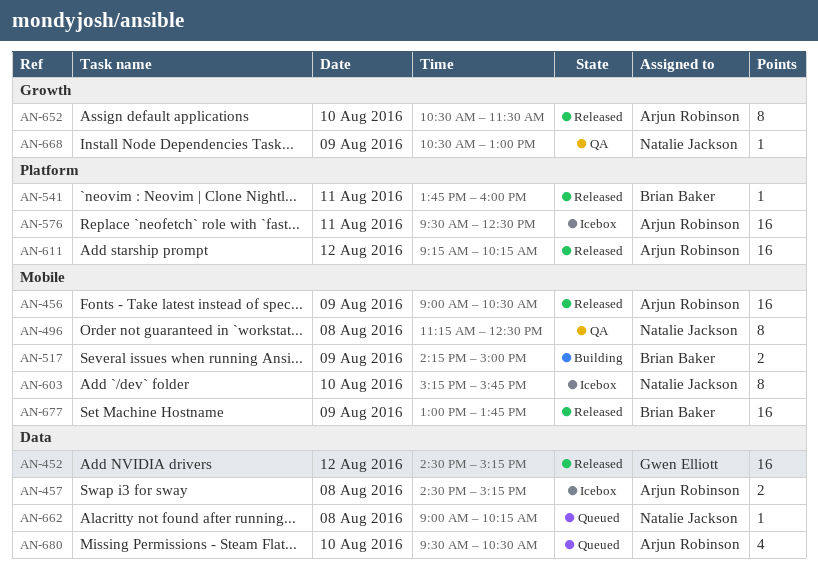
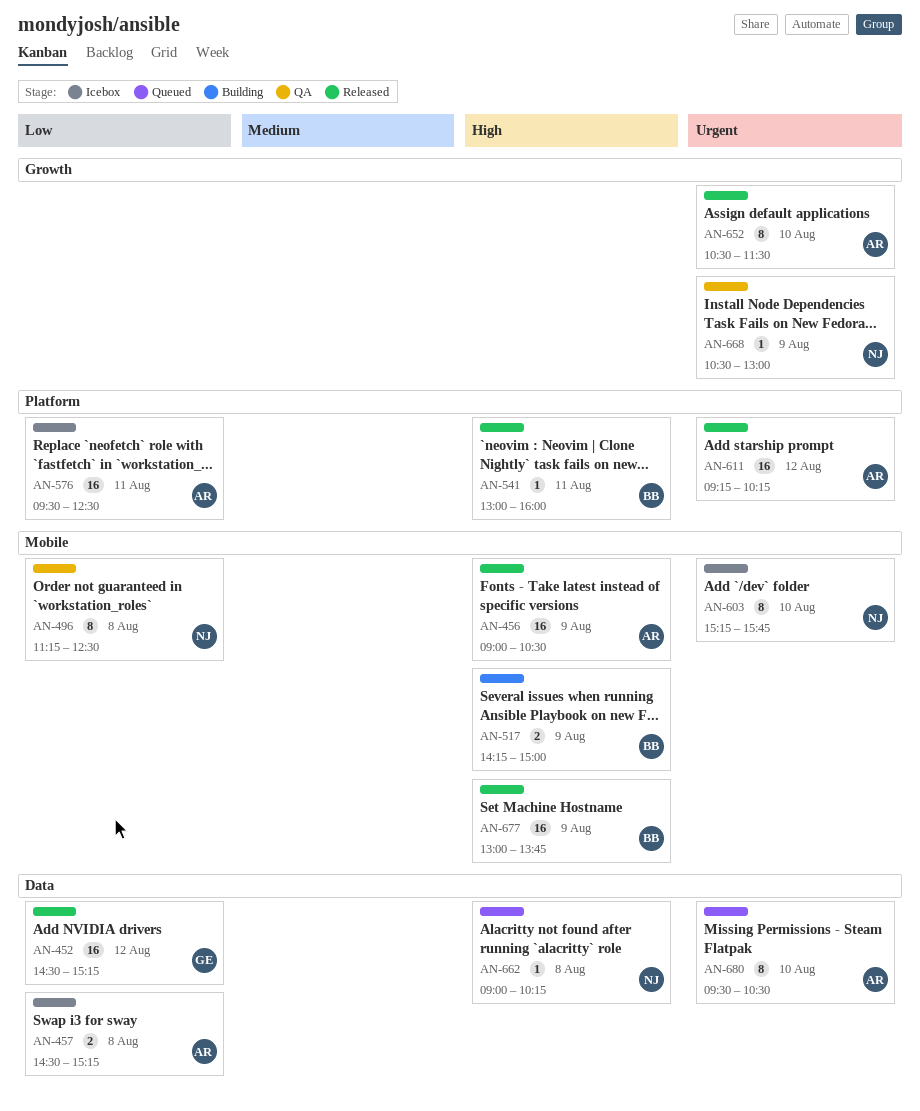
AN-541, begins: 13:45 -> 13:00
AN-680, estimate: 4 -> 8

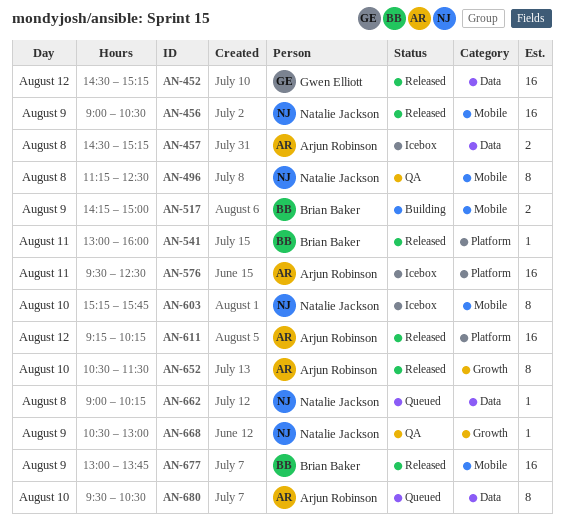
AN-456, owner: Arjun Robinson -> Natalie Jackson

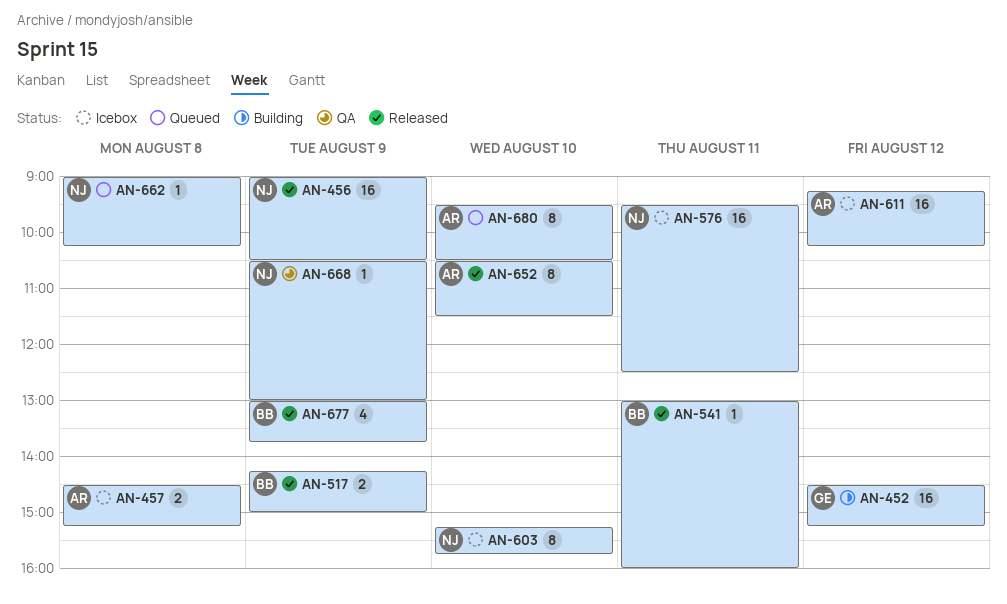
AN-452, status: Released -> Building
AN-496: present -> none
AN-517, status: Building -> Released
AN-576, owner: Arjun Robinson -> Natalie Jackson
AN-611, status: Released -> Icebox
AN-677, estimate: 16 -> 4

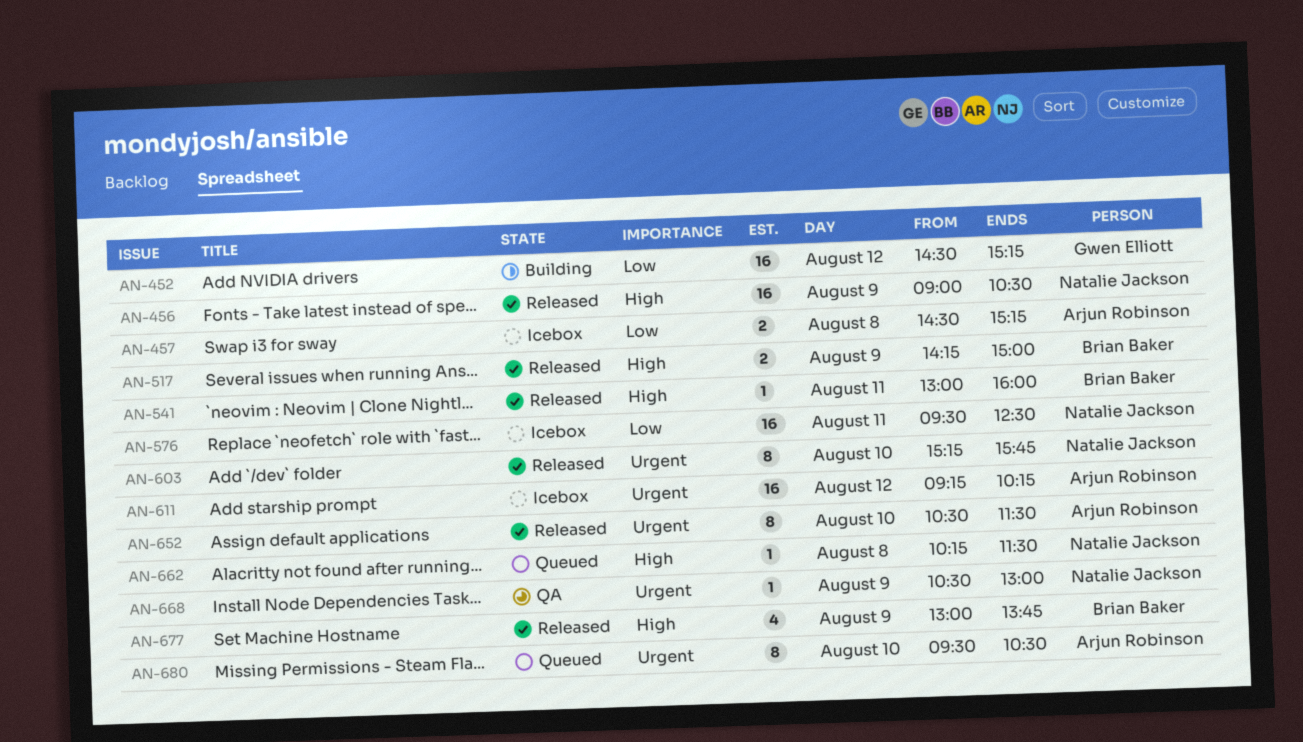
AN-603, status: Icebox -> Released
AN-662, begins: 09:00 -> 10:15
AN-662, ends: 10:15 -> 11:30

